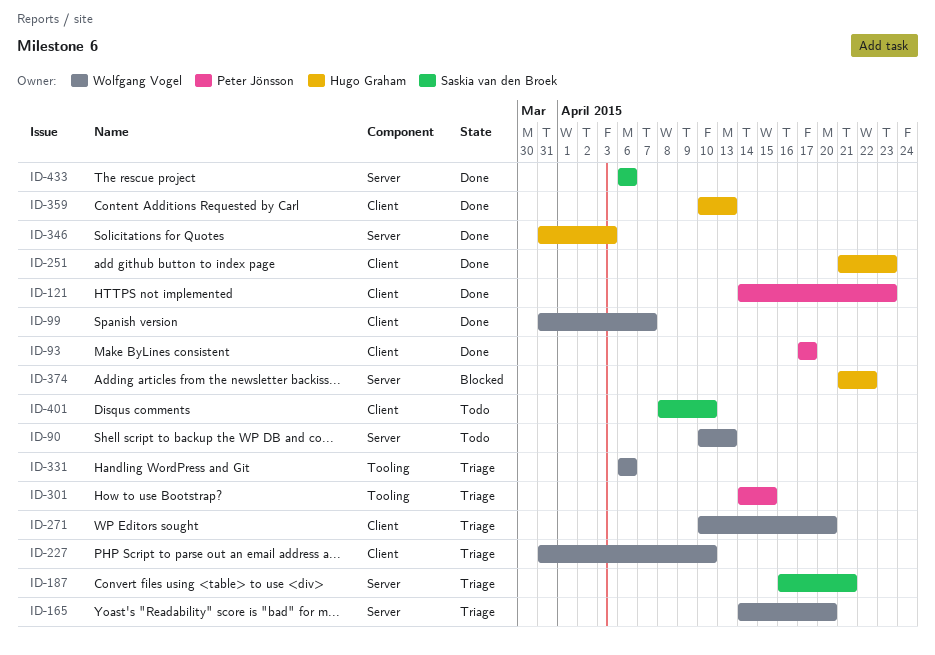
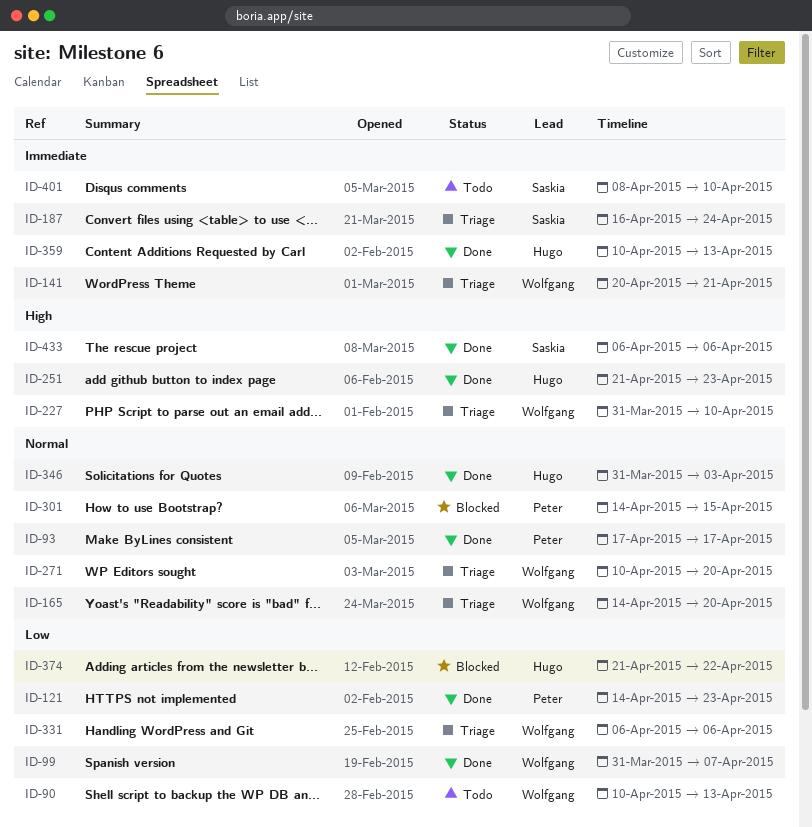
ID-141: none -> present
ID-187, due: Apr 21 -> Apr 24
ID-301, status: Triage -> Blocked

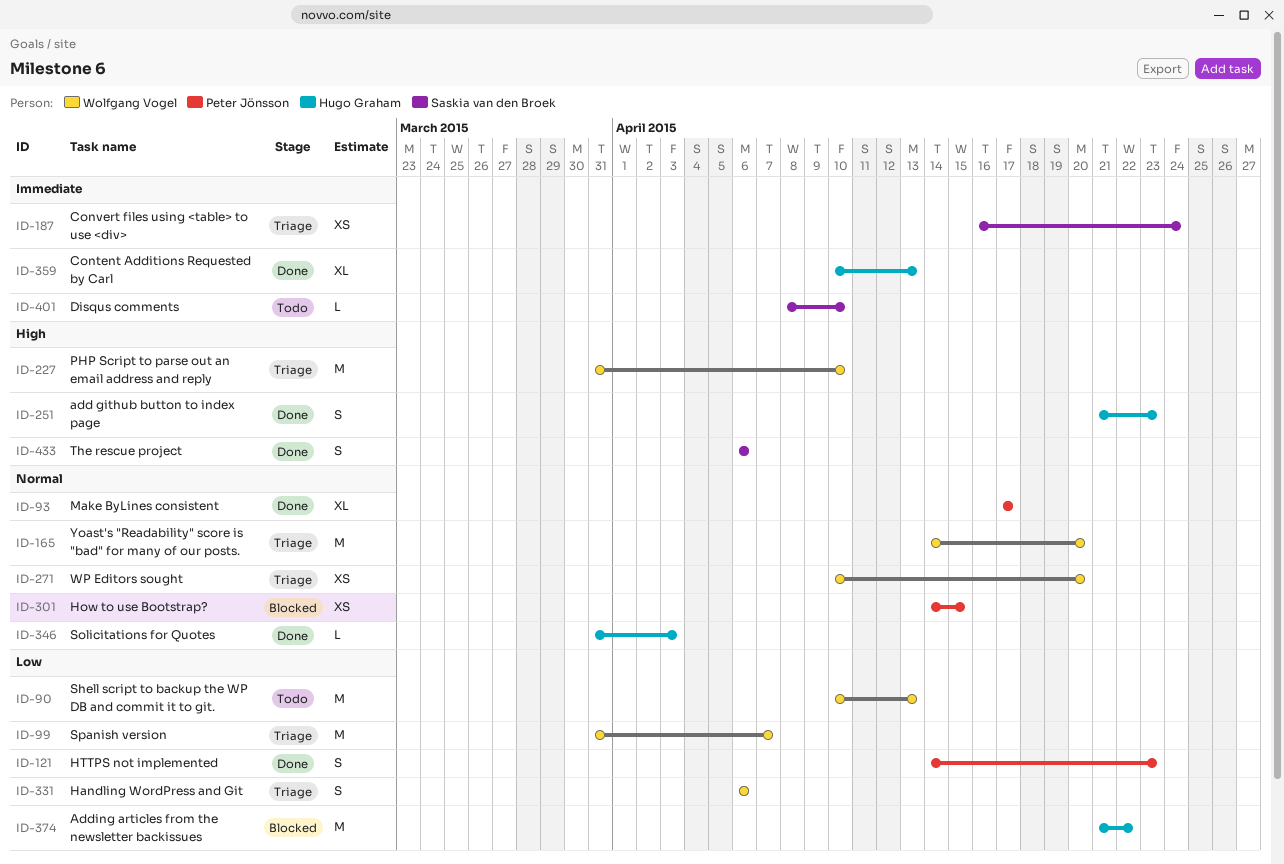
ID-99, status: Done -> Triage
ID-141: present -> none

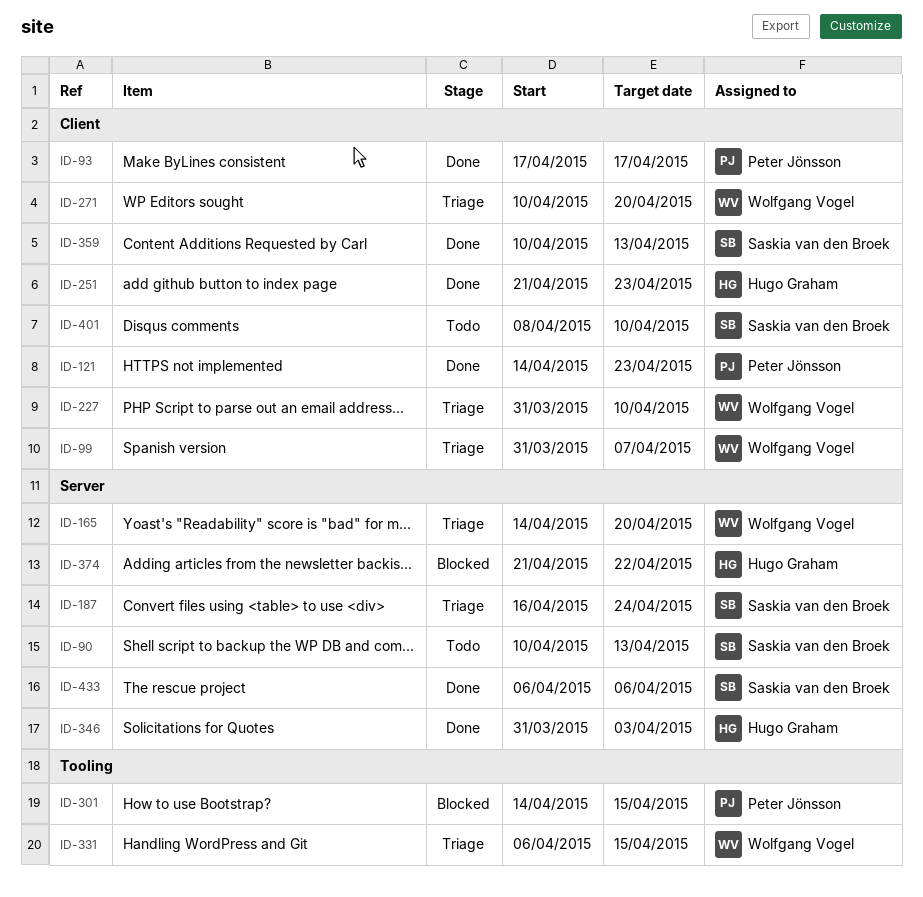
ID-90, owner: Wolfgang Vogel -> Saskia van den Broek
ID-331, due: Apr 6 -> Apr 15
ID-359, owner: Hugo Graham -> Saskia van den Broek

